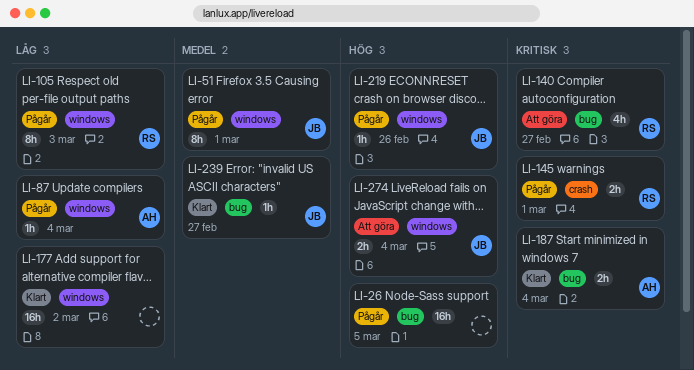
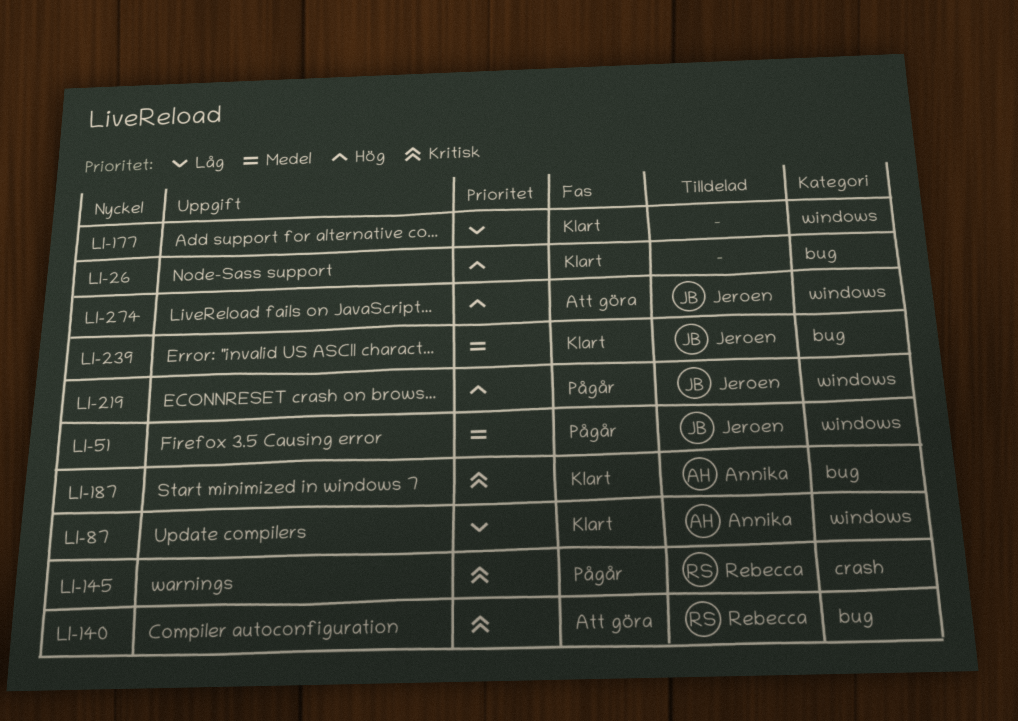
LI-26, status: Pågår -> Klart
LI-87, status: Pågår -> Klart
LI-105: present -> none

